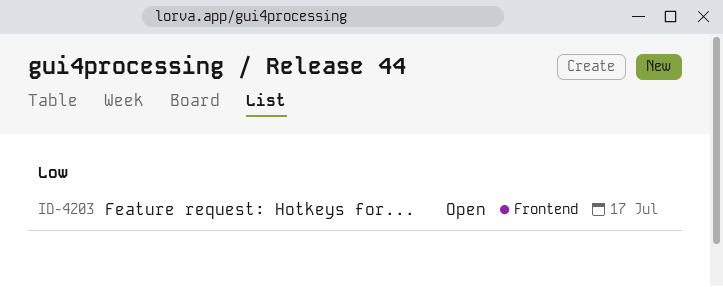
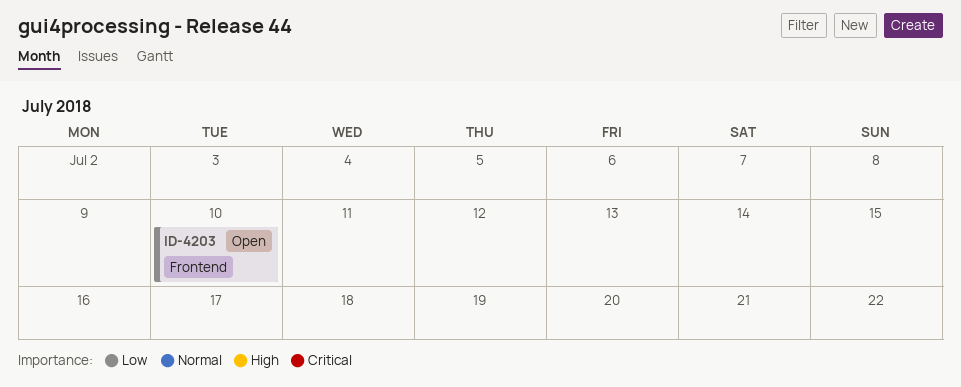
ID-4203, due: Jul 17 -> Jul 10

